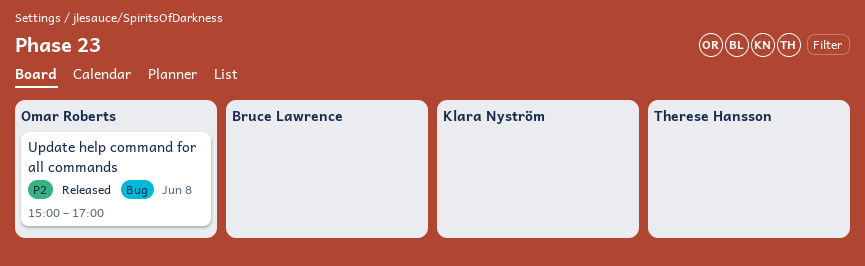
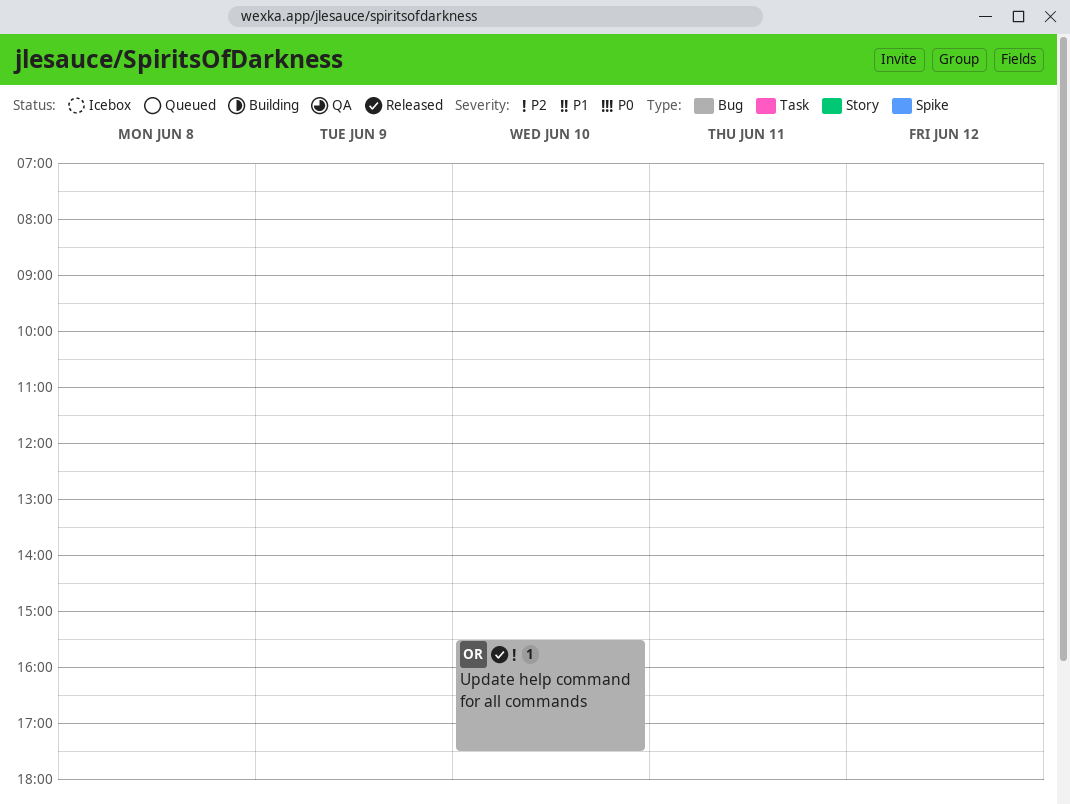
Update help command for all commands, day: Jun 8 -> Jun 10
Update help command for all commands, begins: 15:00 -> 15:30
Update help command for all commands, ends: 17:00 -> 17:30

